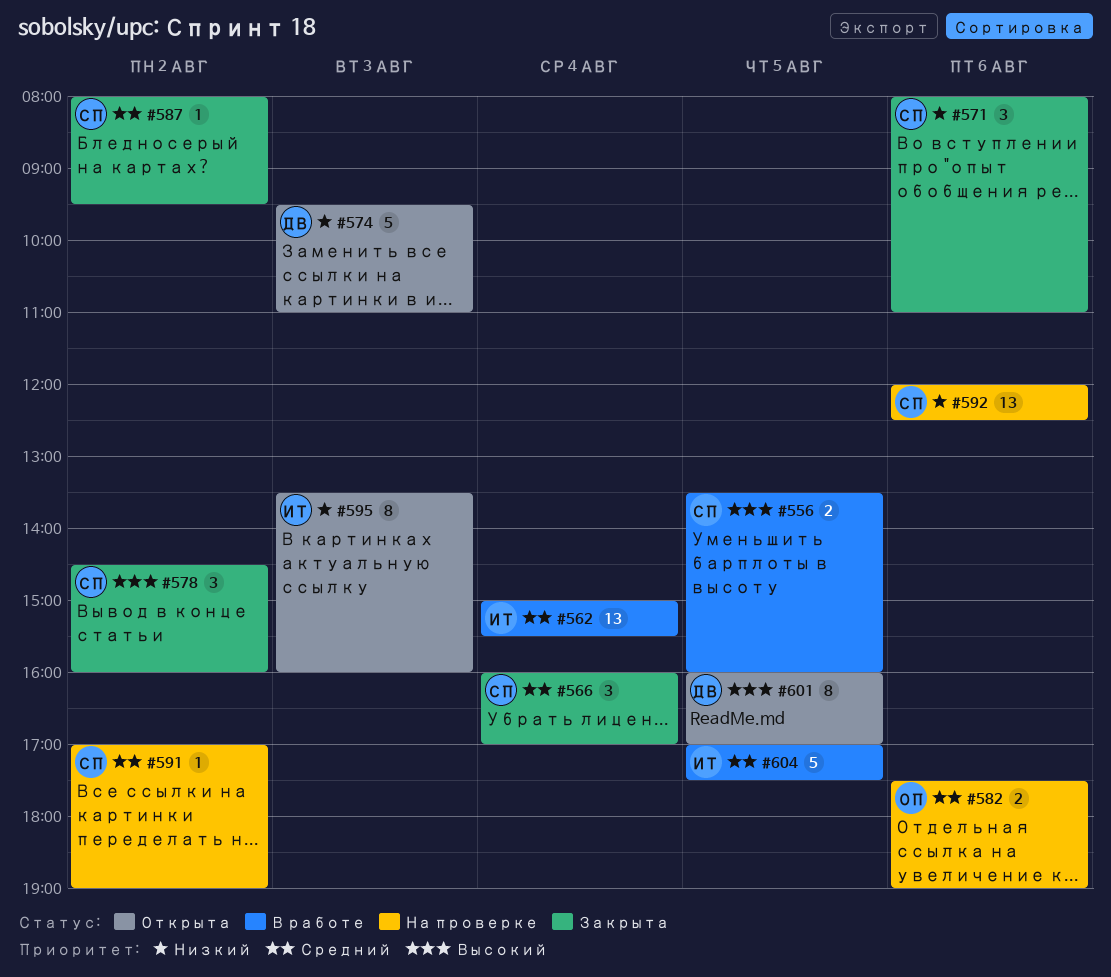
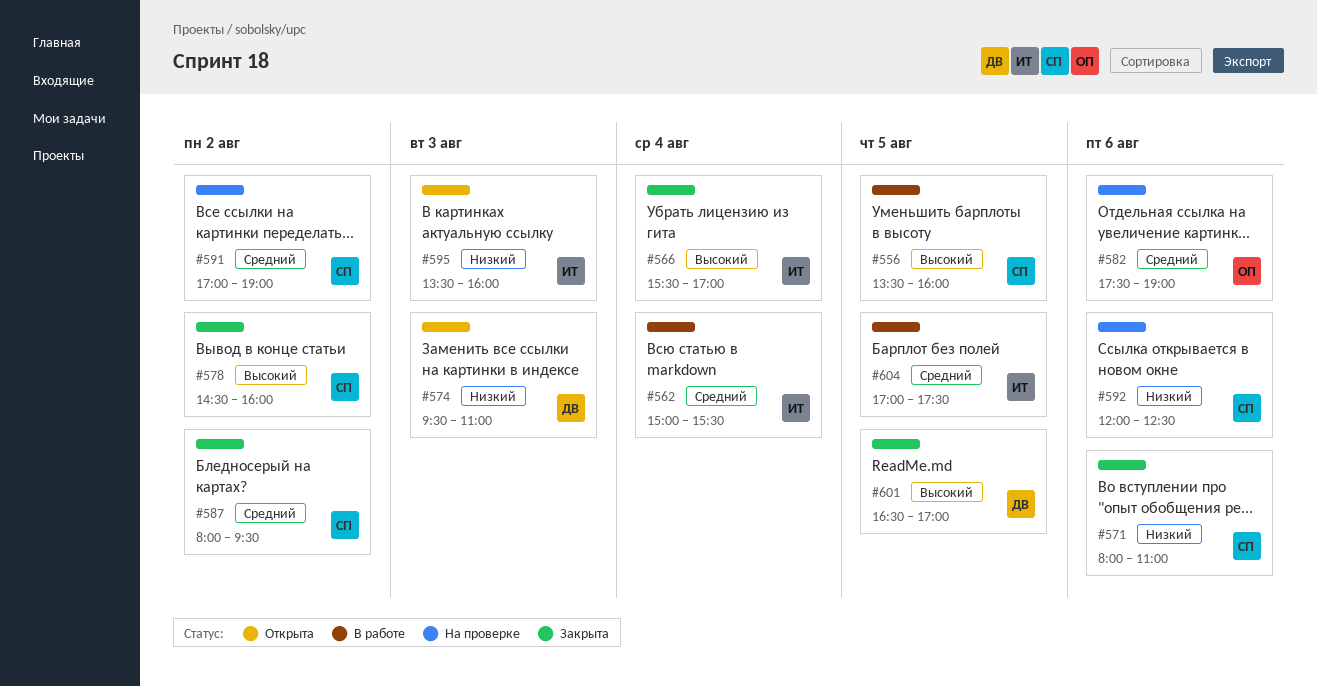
#566, owner: СП -> ИТ
#566, priority: Средний -> Высокий
#566, begins: 16:00 -> 15:30
#601, status: Открыта -> Закрыта
#601, begins: 16:00 -> 16:30

